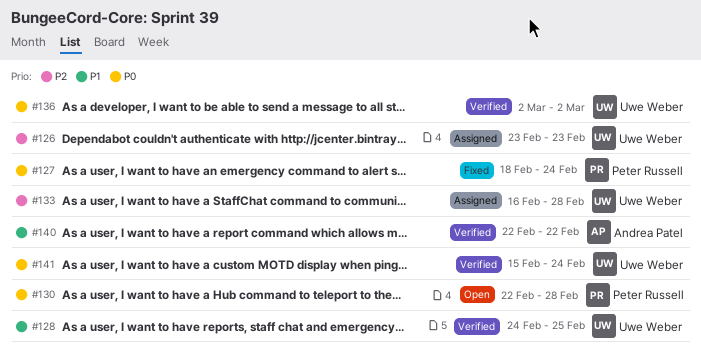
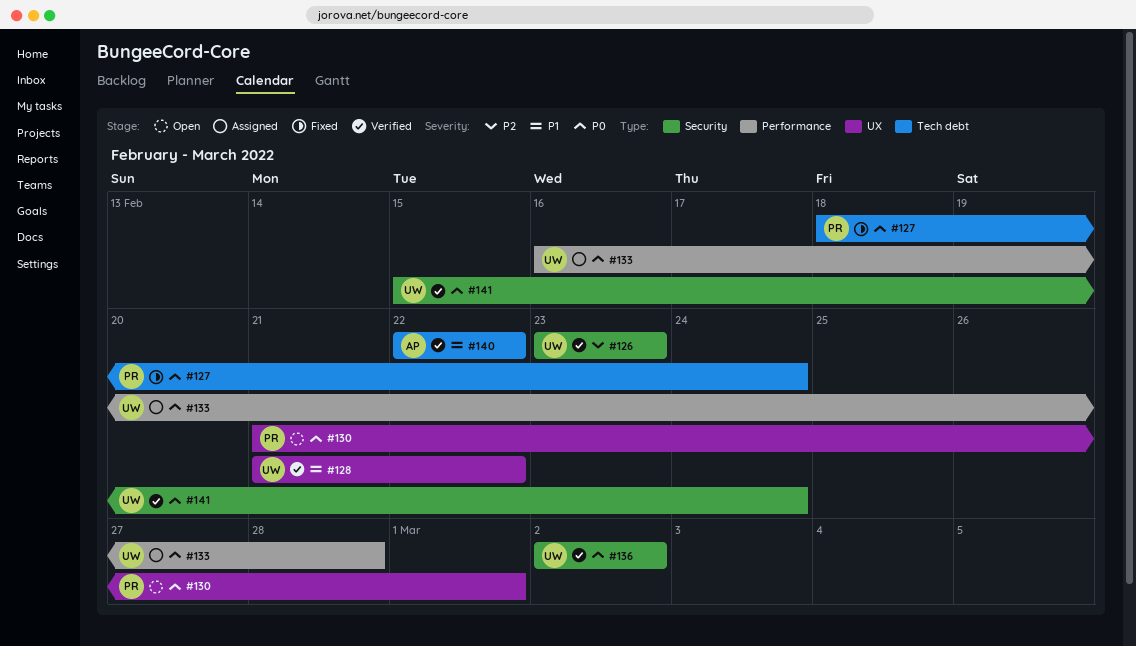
#126, status: Assigned -> Verified
#128, start: Feb 24 -> Feb 21
#128, due: Feb 25 -> Feb 22
#130, start: Feb 22 -> Feb 21
#130, due: Feb 28 -> Mar 1
#133, priority: P2 -> P0

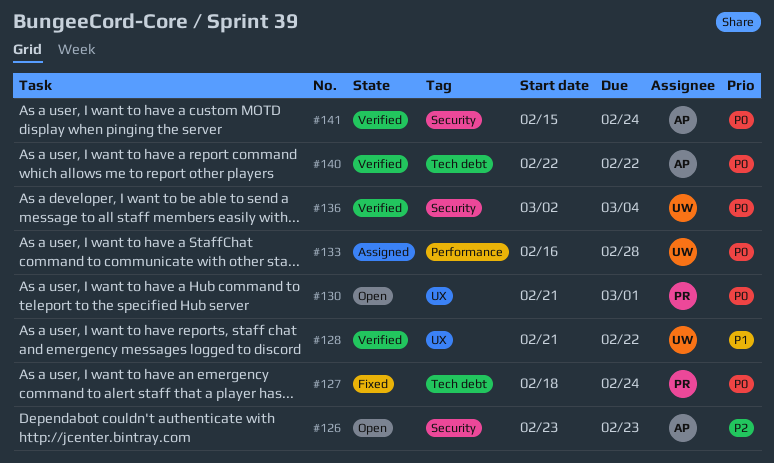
#126, status: Verified -> Open
#126, owner: UW -> AP
#136, due: Mar 2 -> Mar 4
#140, priority: P1 -> P0
#141, owner: UW -> AP

